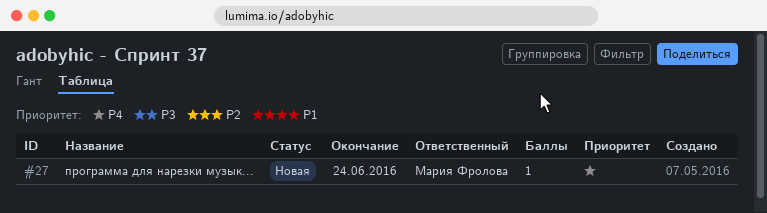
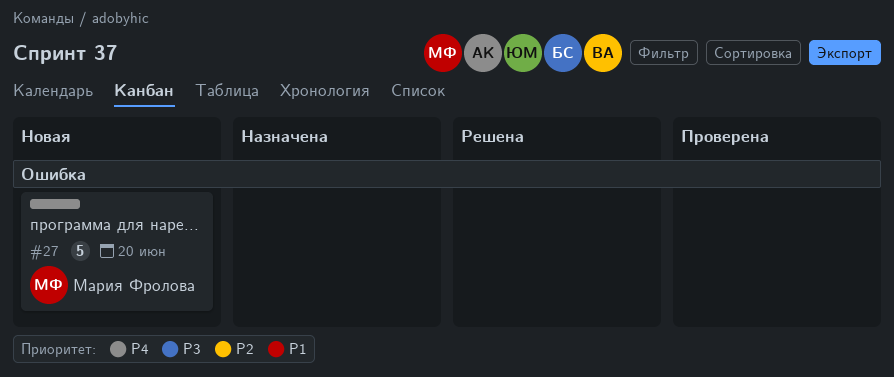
#27, estimate: 1 -> 5
#27, due: Jun 24 -> Jun 20

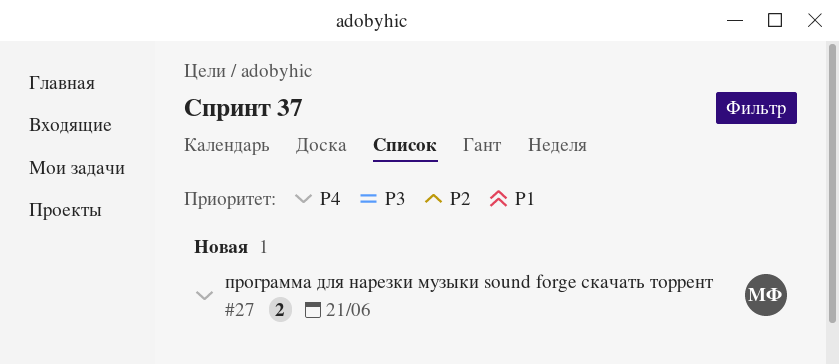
#27, estimate: 5 -> 2
#27, due: Jun 20 -> Jun 21

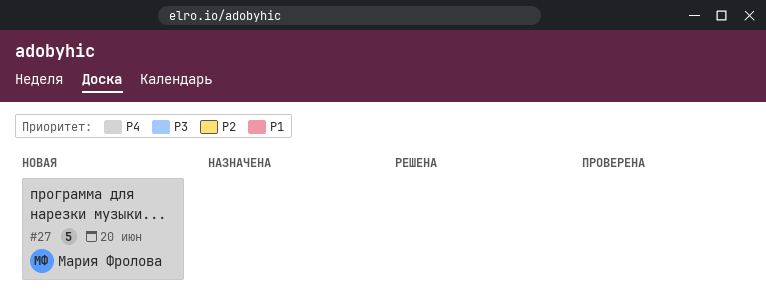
#27, estimate: 2 -> 5
#27, due: Jun 21 -> Jun 20

